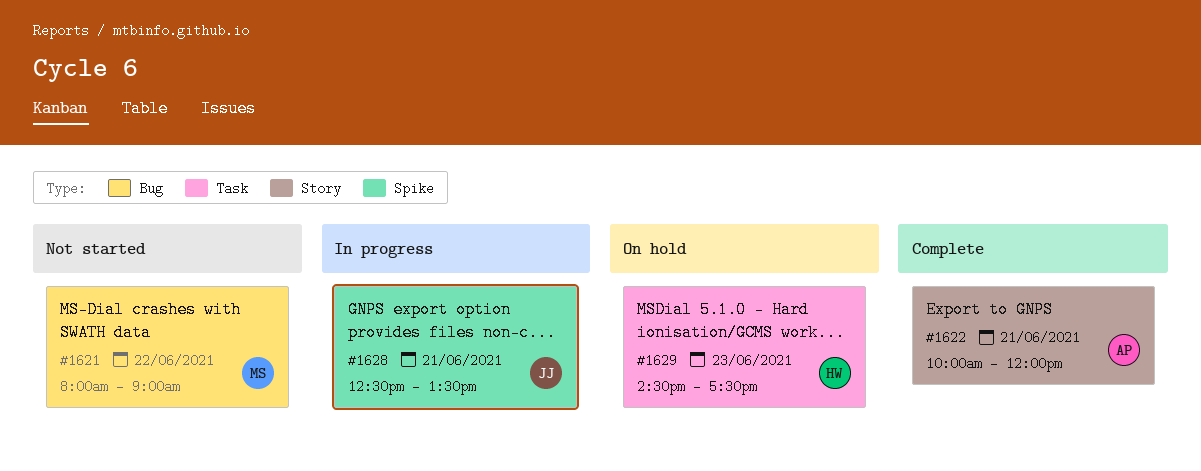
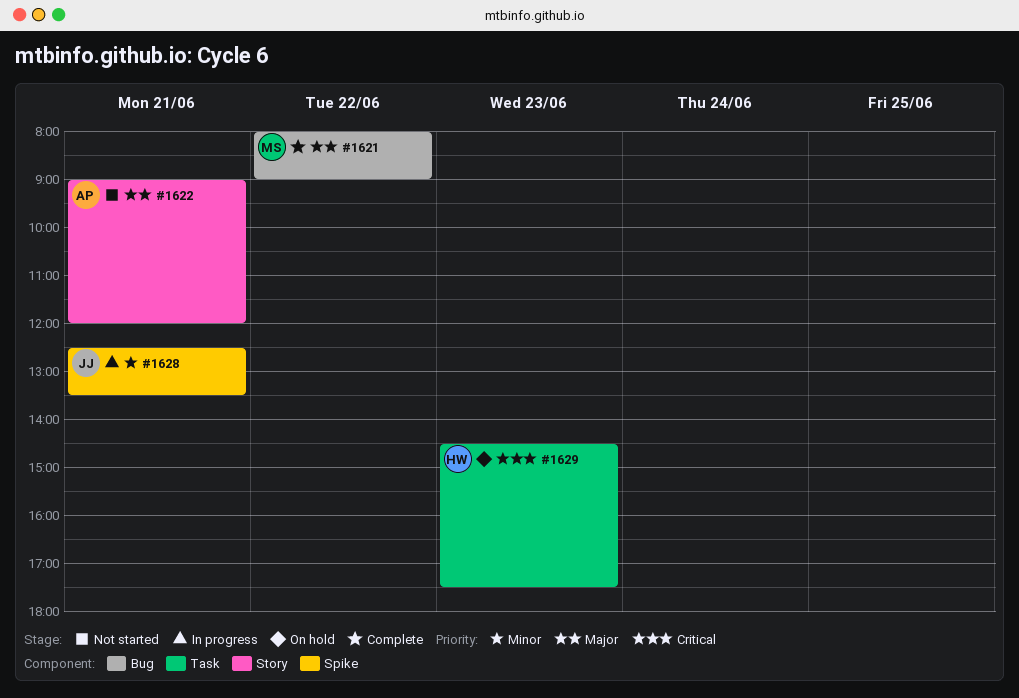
#1621, status: Not started -> Complete
#1622, status: Complete -> Not started
#1622, begins: 10:00 -> 09:00

